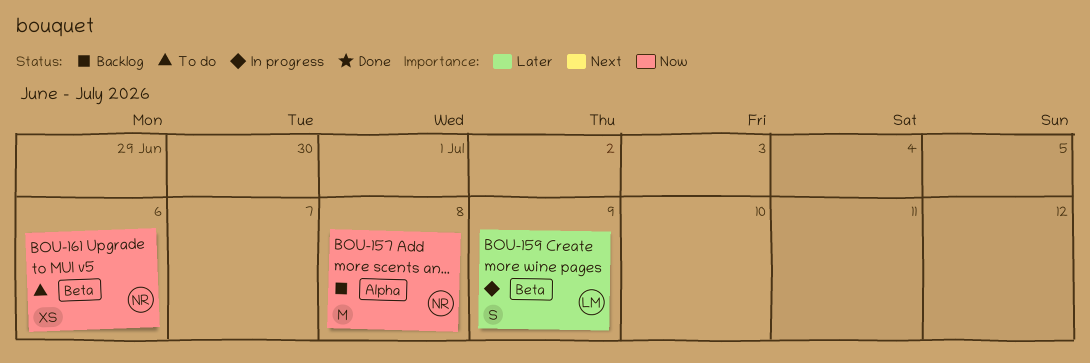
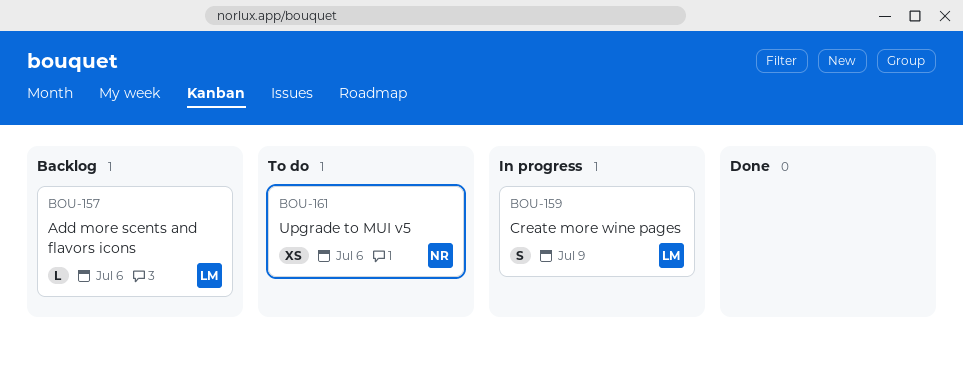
BOU-157, owner: NR -> LM
BOU-157, estimate: M -> L
BOU-157, due: Jul 8 -> Jul 6

